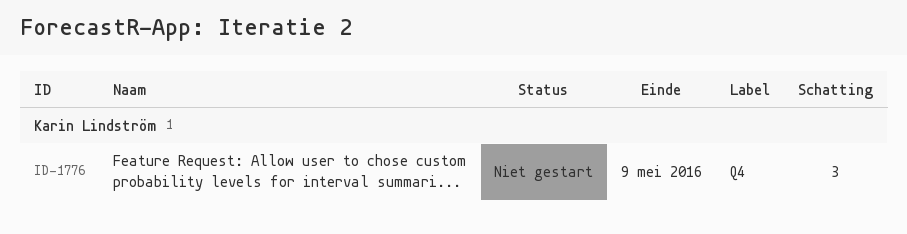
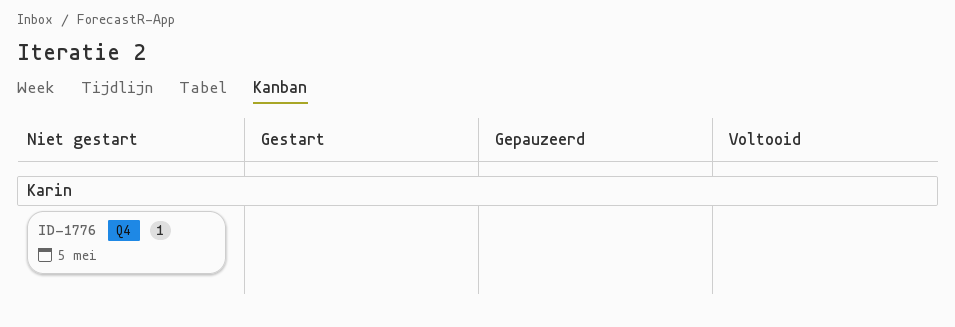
ID-1776, estimate: 3 -> 1
ID-1776, due: May 9 -> May 5

